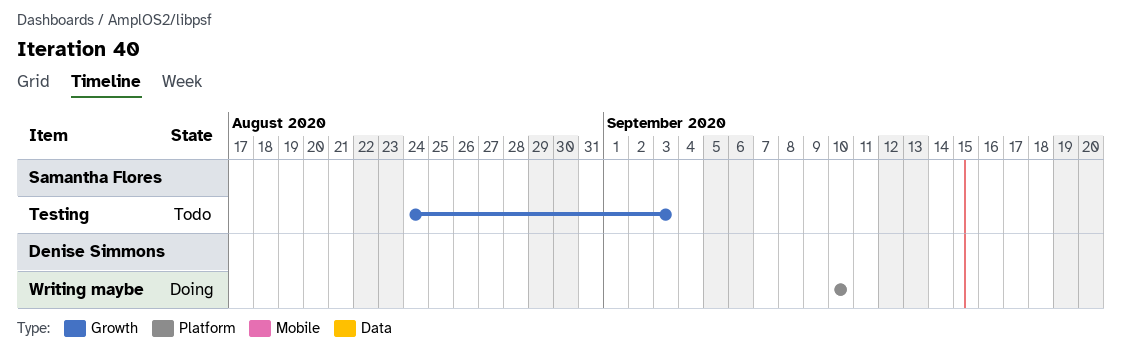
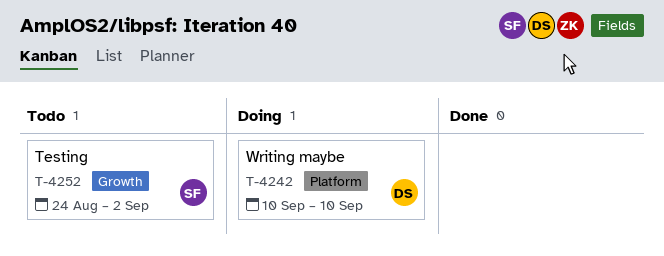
Testing, due: Sep 3 -> Sep 2

